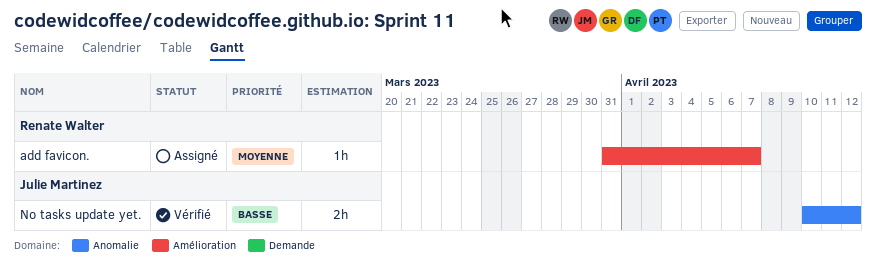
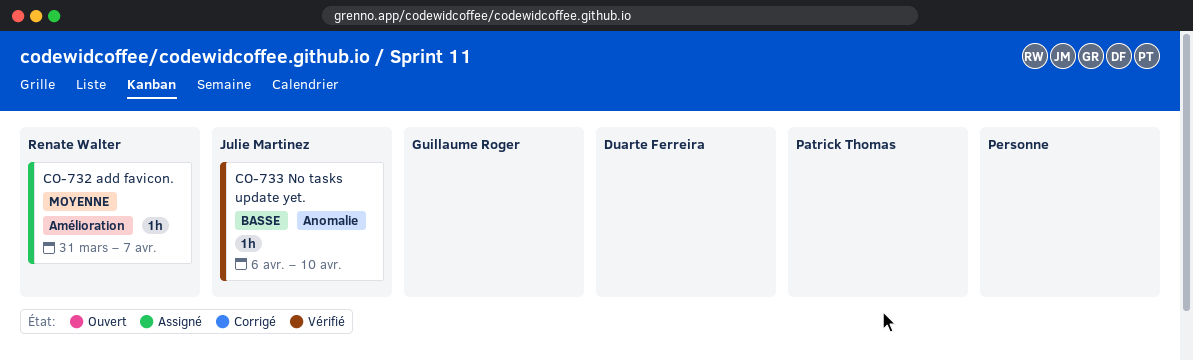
No tasks update yet., estimate: 2h -> 1h
No tasks update yet., start: Apr 10 -> Apr 6
No tasks update yet., due: Apr 12 -> Apr 10

